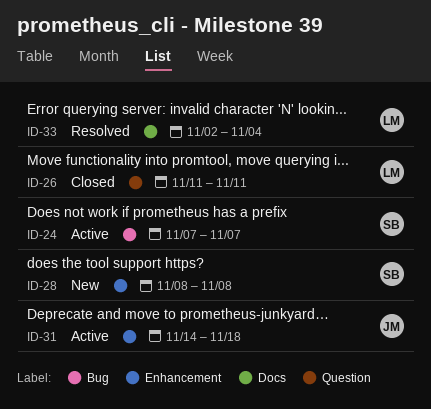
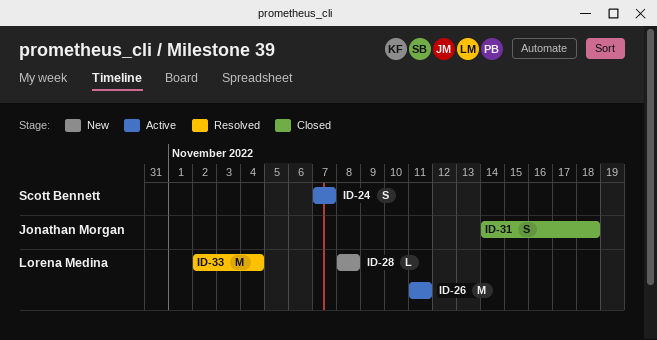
ID-26, status: Closed -> Active
ID-28, owner: Scott Bennett -> Lorena Medina
ID-31, status: Active -> Closed

